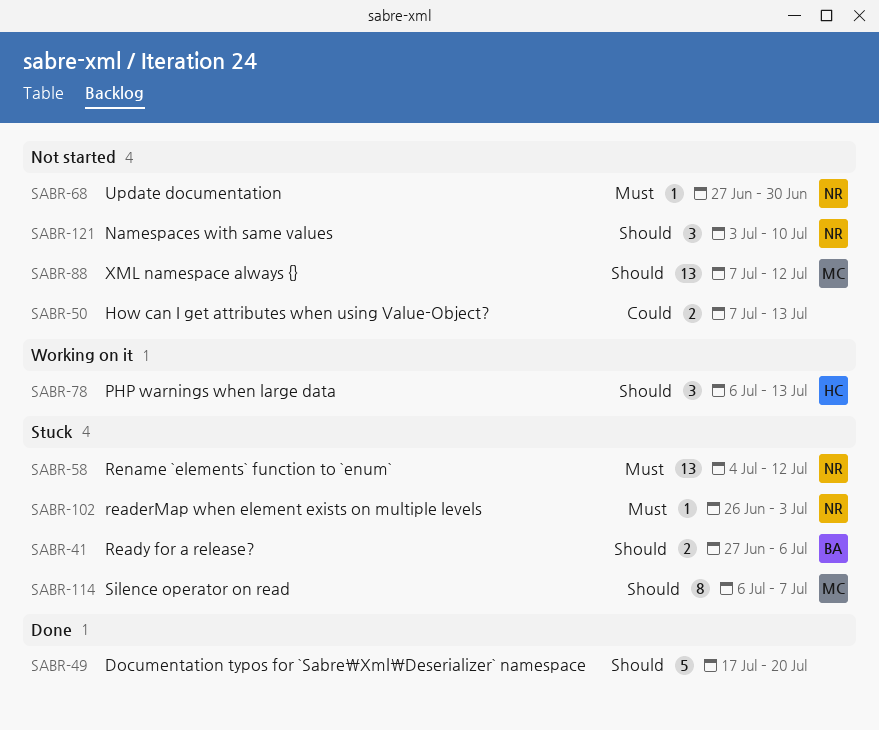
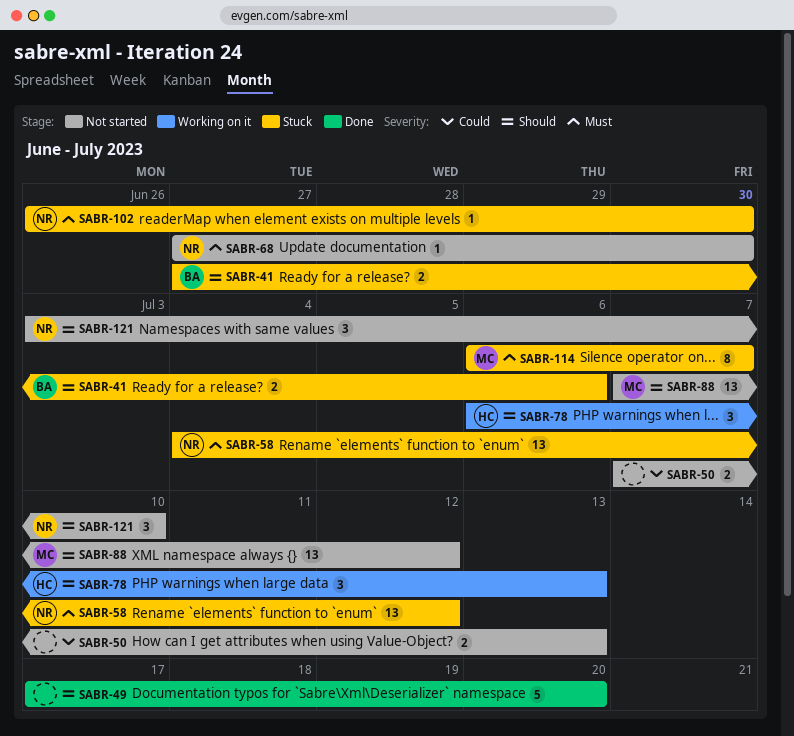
SABR-102, due: Jul 3 -> Jun 30
SABR-114, priority: Should -> Must

